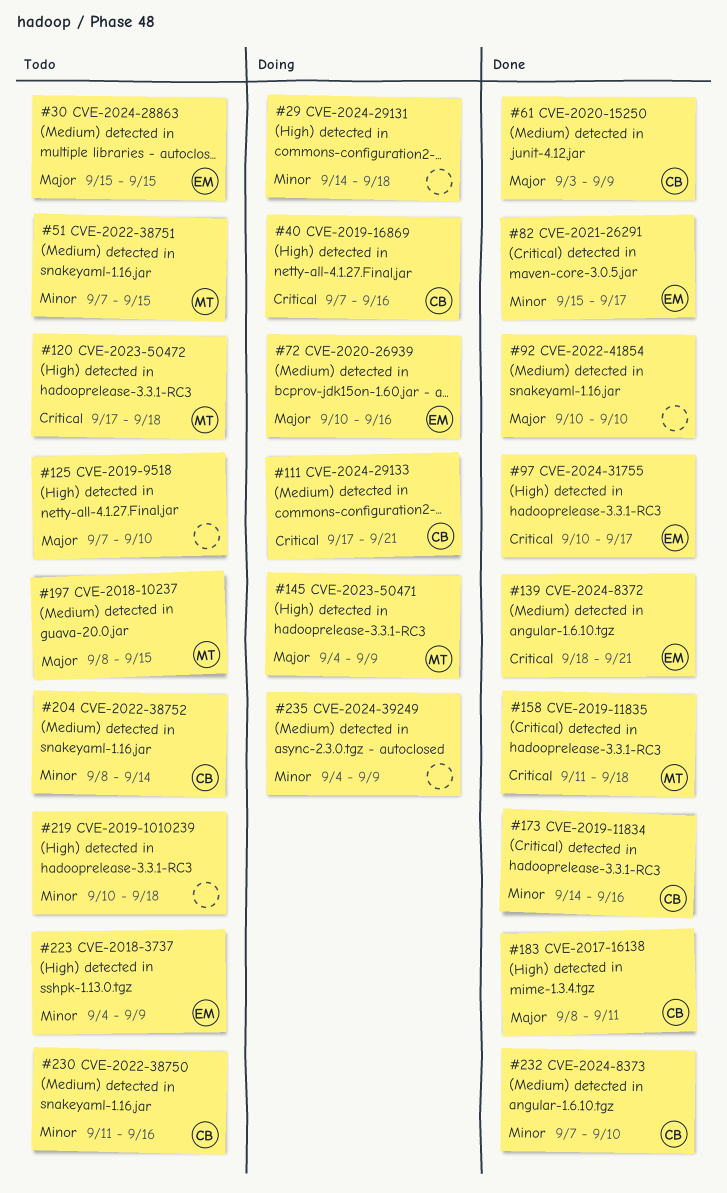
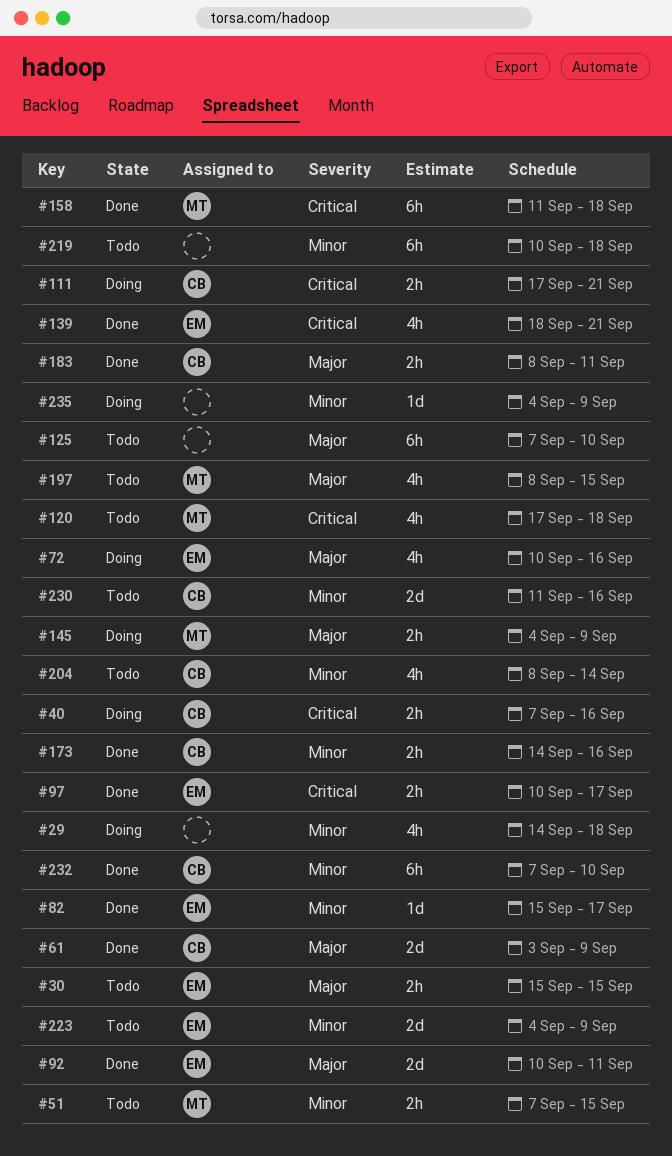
#92, owner: none -> EM
#92, due: Sep 10 -> Sep 11

